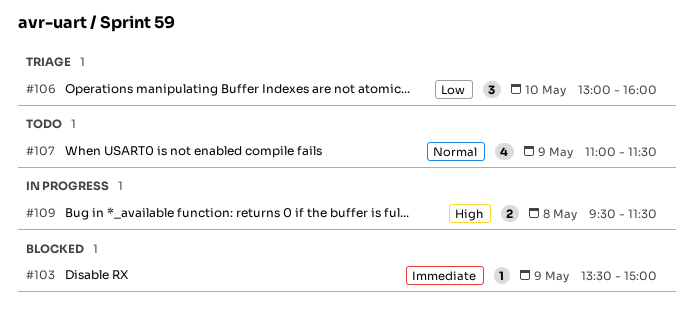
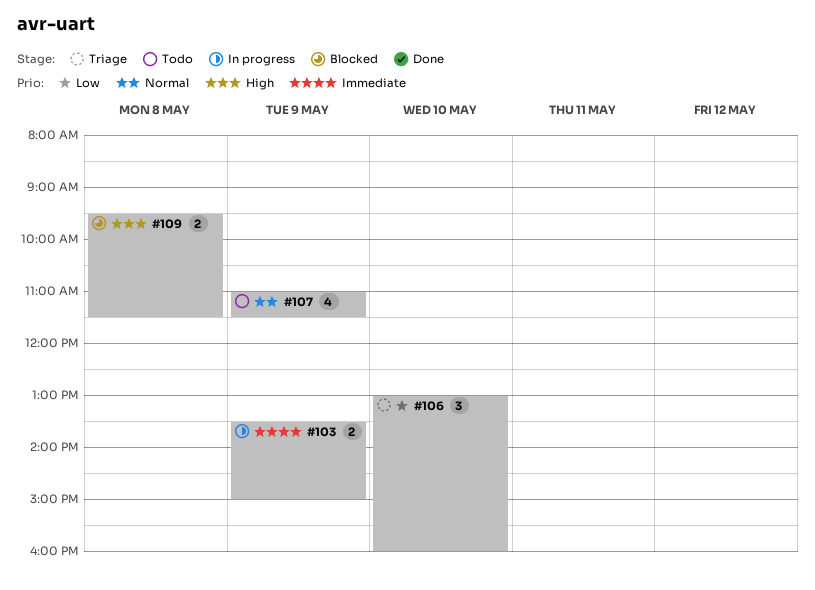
#103, status: Blocked -> In progress
#103, estimate: 1 -> 2
#109, status: In progress -> Blocked

